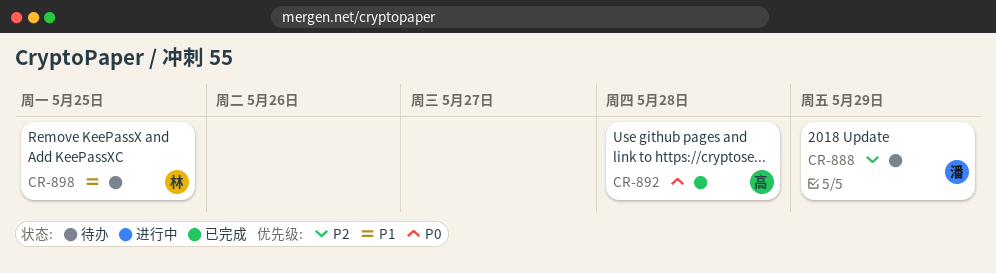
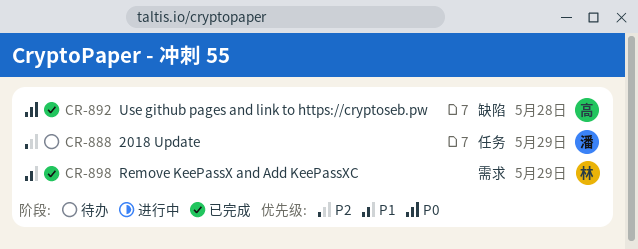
CR-898, status: 待办 -> 已完成
CR-898, due: May 25 -> May 29

